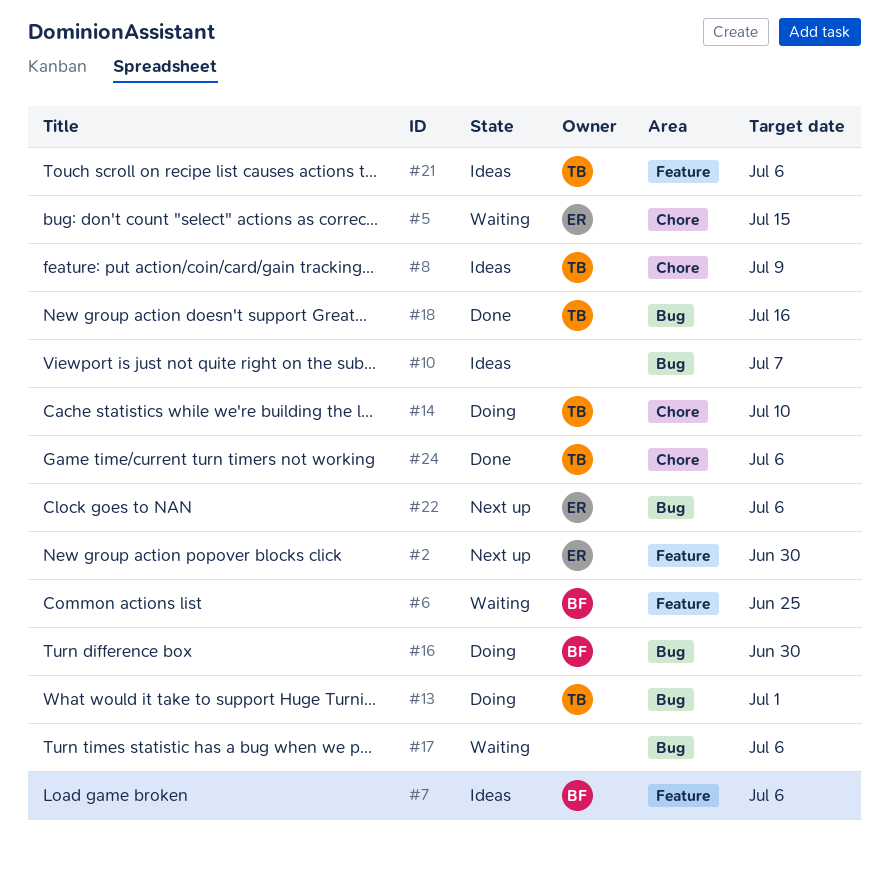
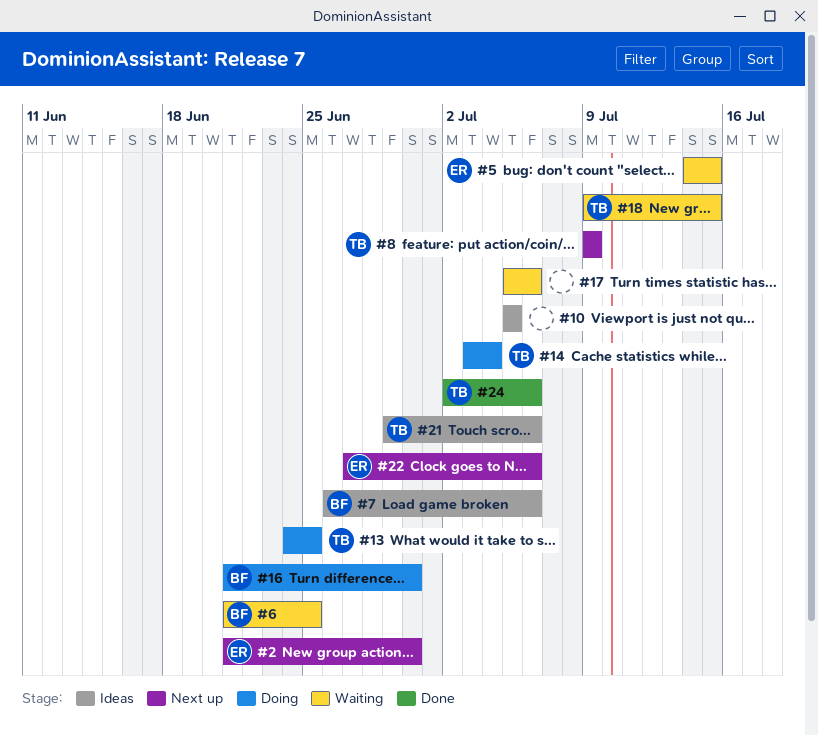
#8, status: Ideas -> Next up
#10, due: Jul 7 -> Jul 5
#13, due: Jul 1 -> Jun 25
#14, due: Jul 10 -> Jul 4
#18, status: Done -> Waiting
#18, due: Jul 16 -> Jul 15

